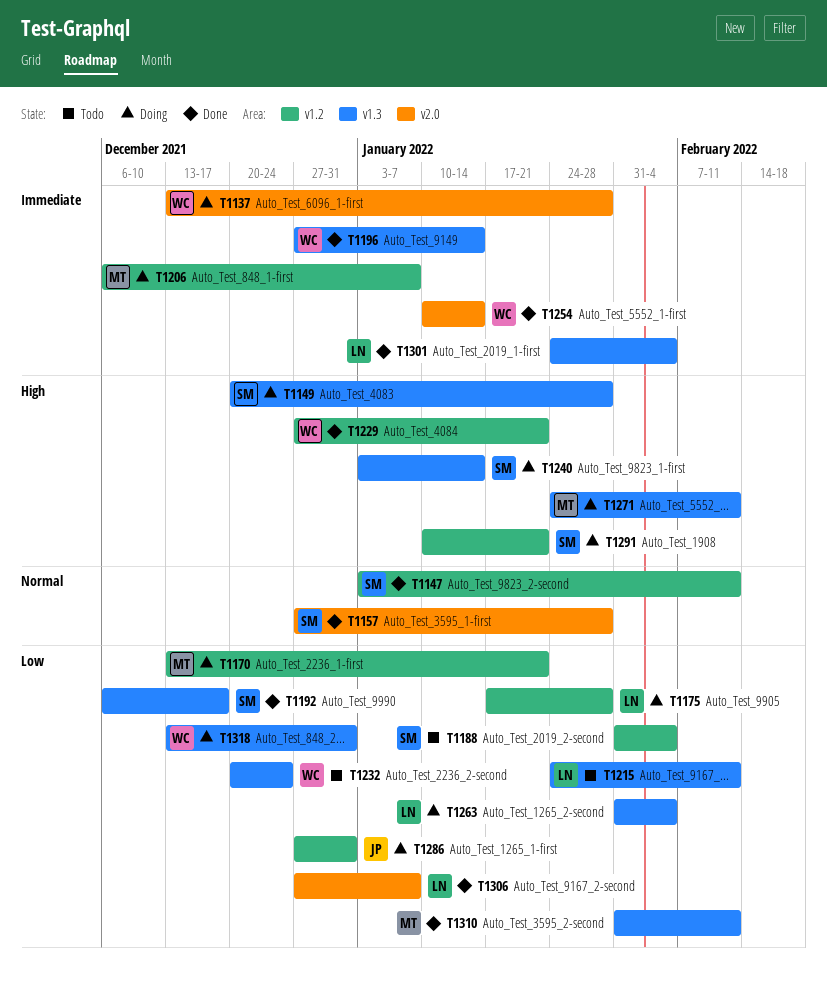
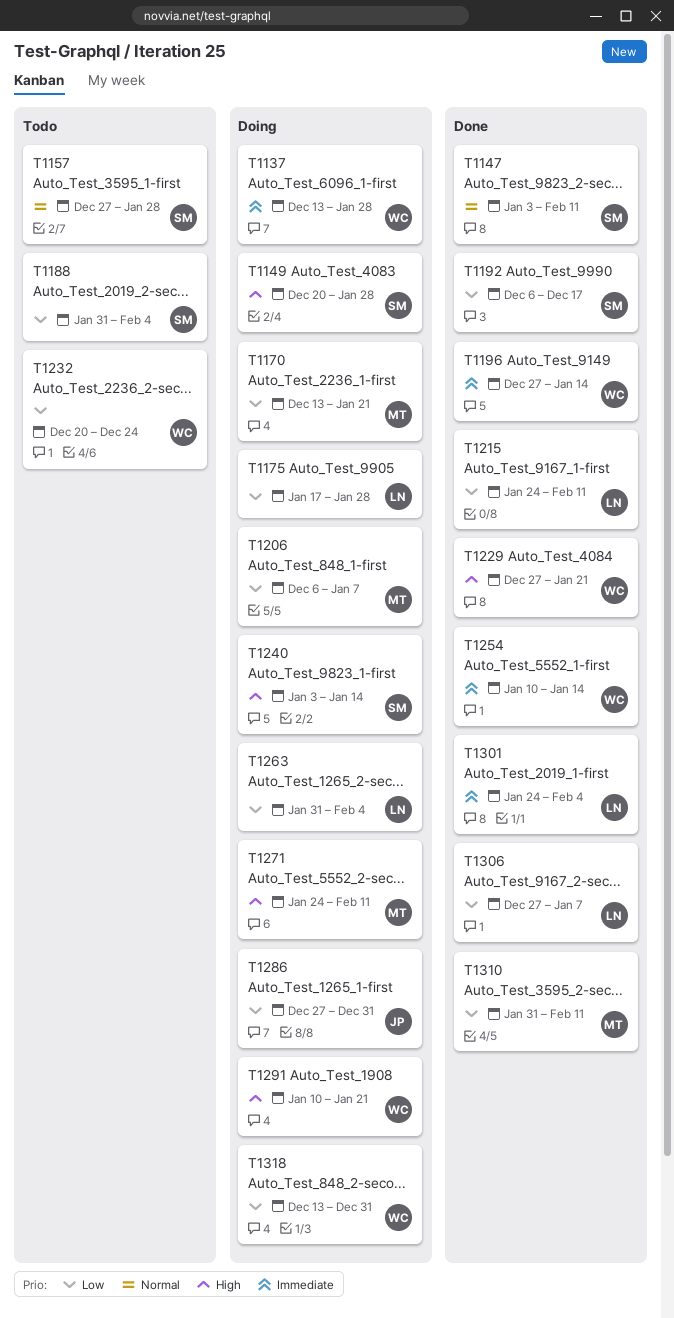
T1157, status: Done -> Todo
T1206, priority: Immediate -> Low
T1215, status: Todo -> Done
T1291, owner: SM -> WC

